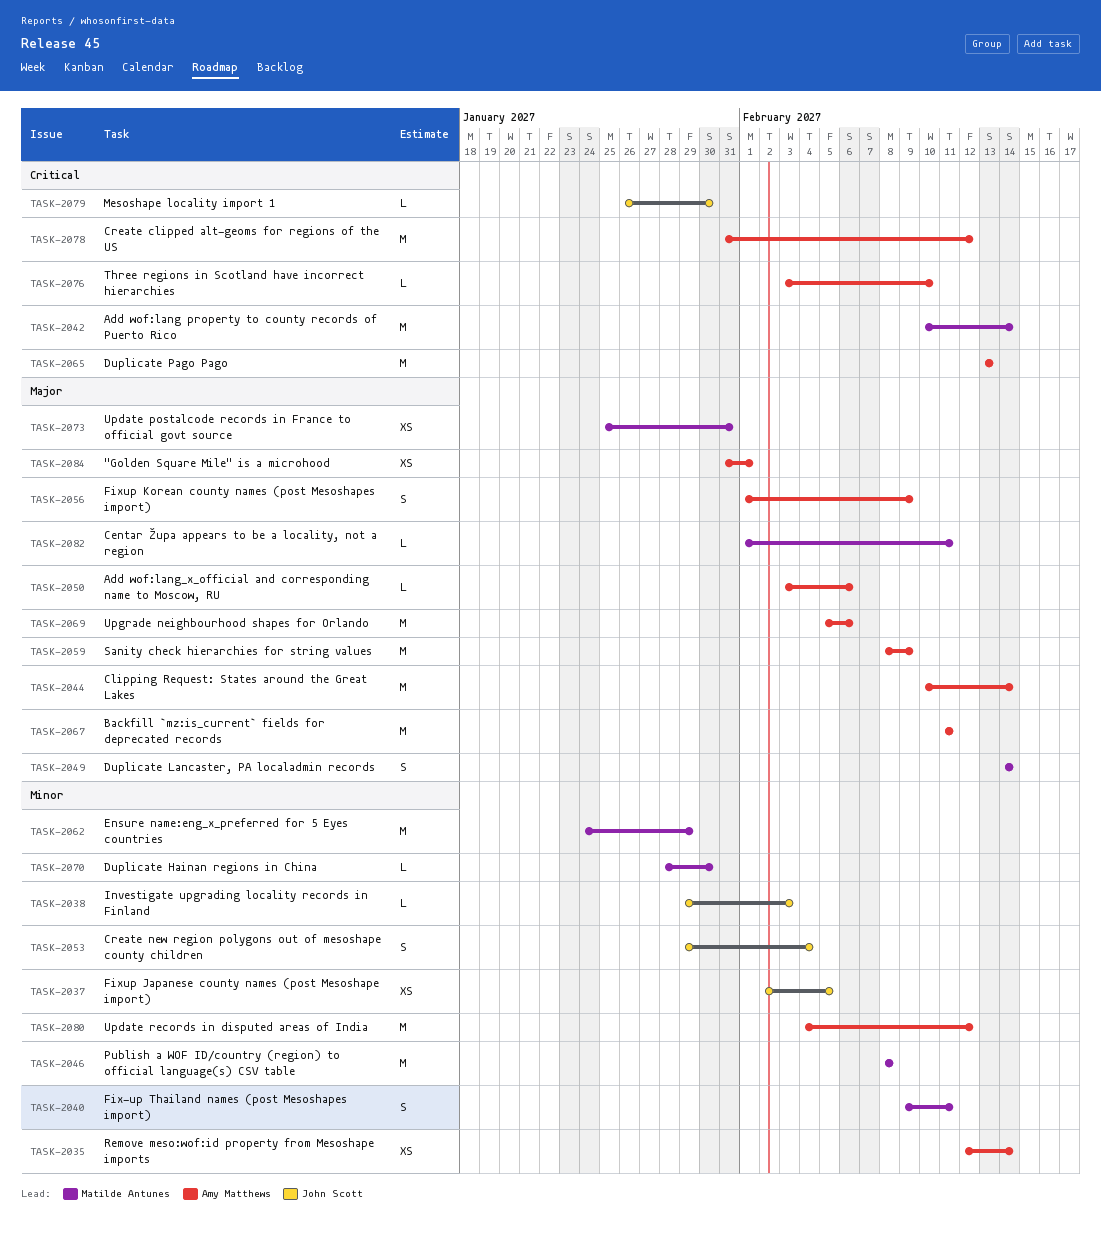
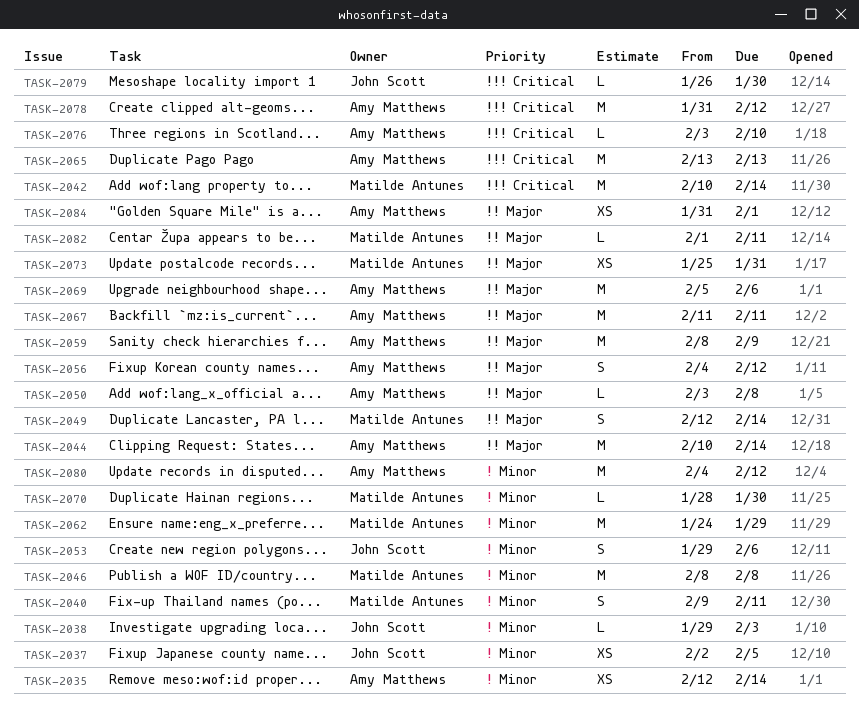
TASK-2049, start: Feb 14 -> Feb 12
TASK-2050, due: Feb 6 -> Feb 8
TASK-2053, due: Feb 4 -> Feb 6
TASK-2056, start: Feb 1 -> Feb 4
TASK-2056, due: Feb 9 -> Feb 12

